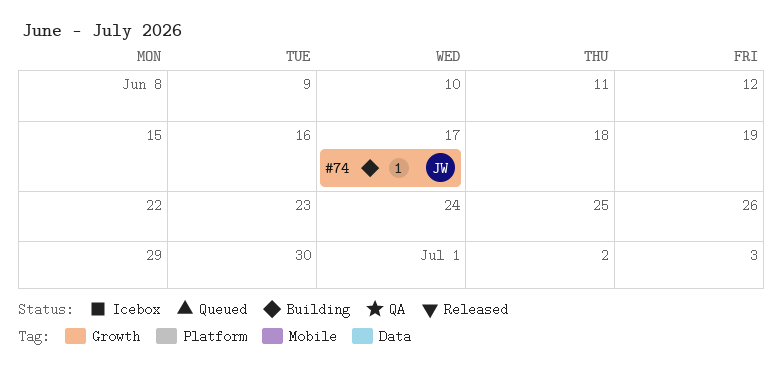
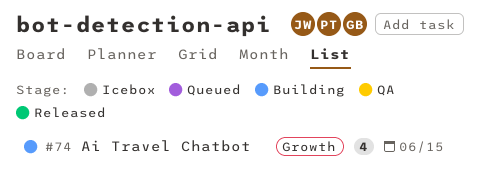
#74, estimate: 1 -> 4
#74, due: Jun 17 -> Jun 15

